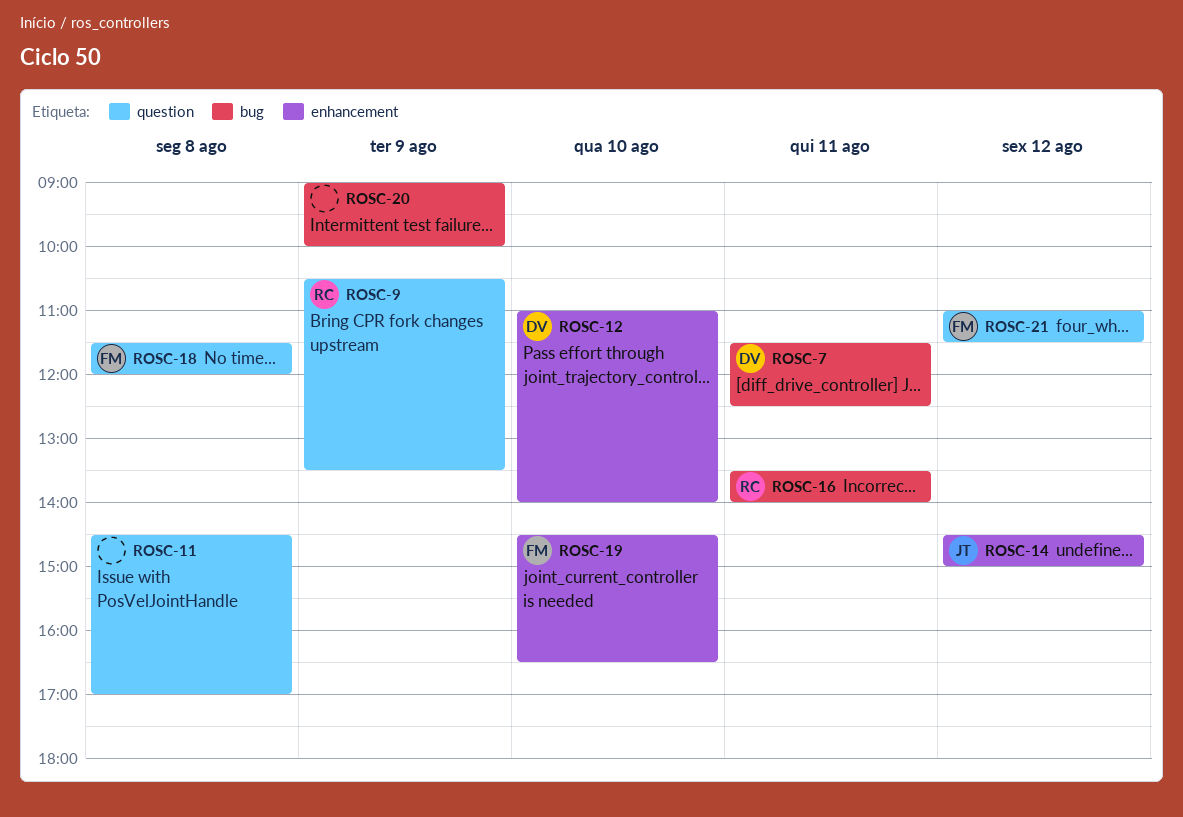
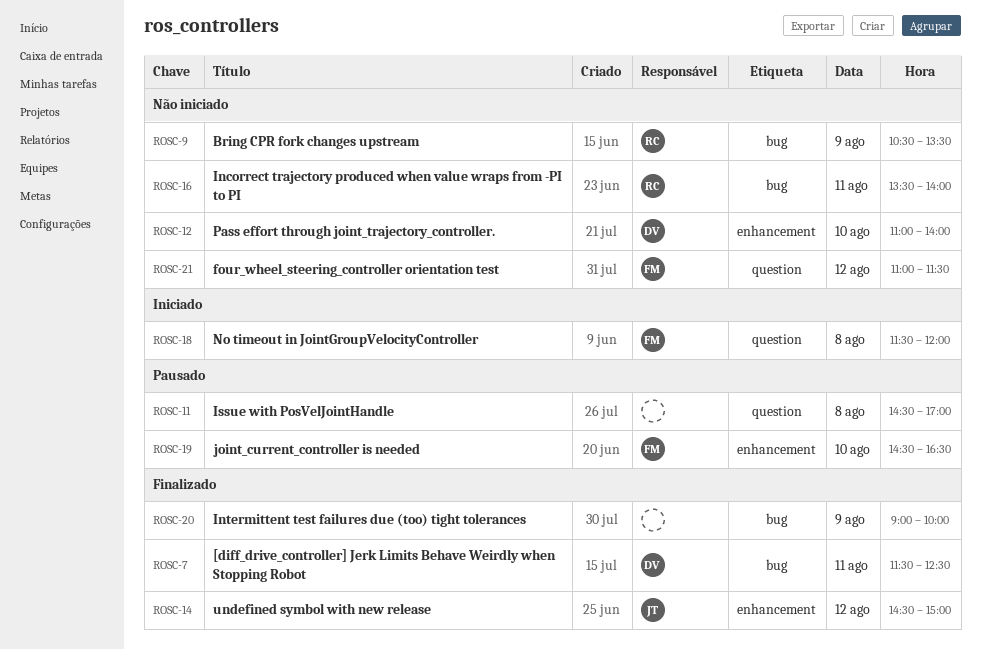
ROSC-9, label: question -> bug

